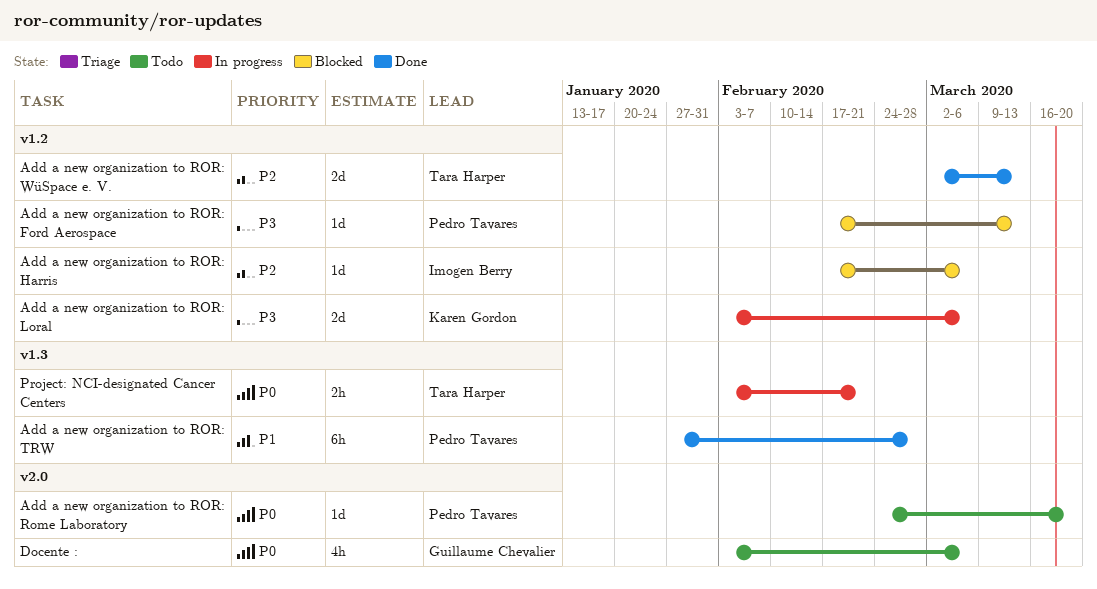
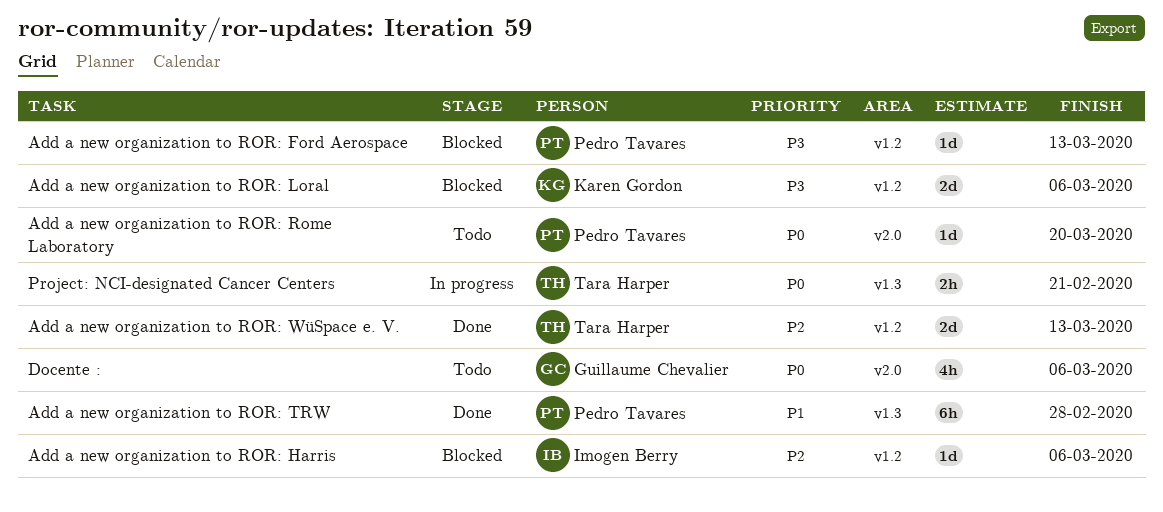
Add a new organization to ROR: Loral, status: In progress -> Blocked

